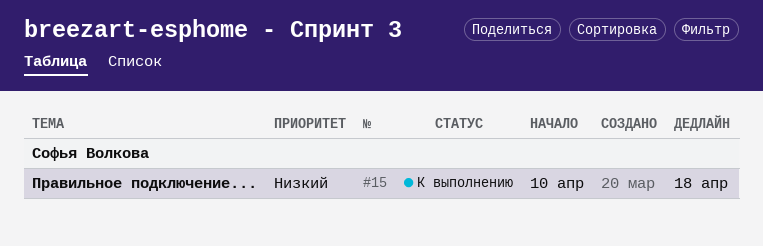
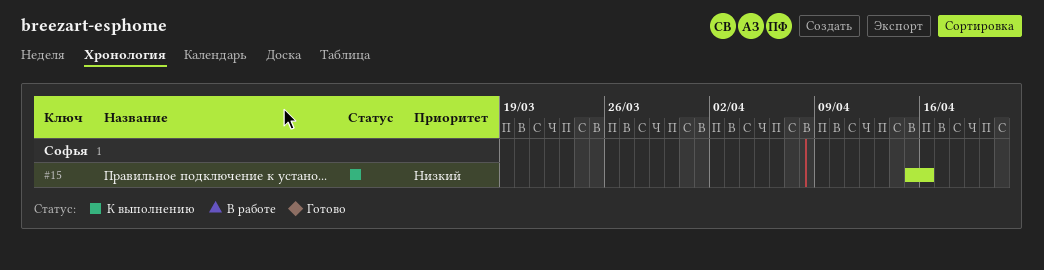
#15, start: Apr 10 -> Apr 15
#15, due: Apr 18 -> Apr 16

